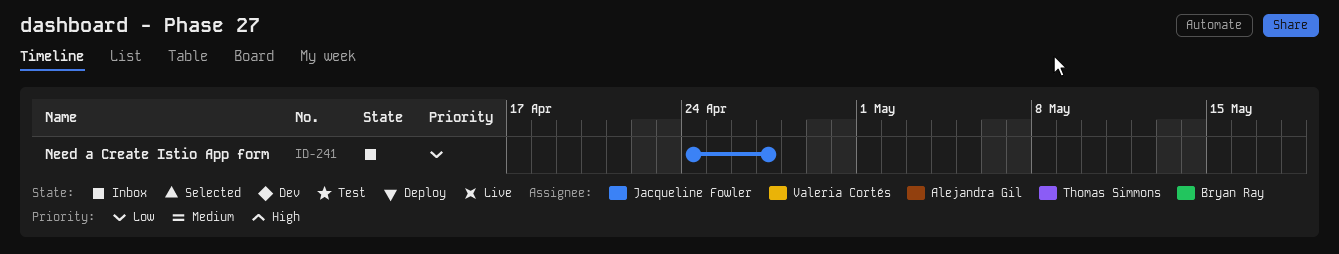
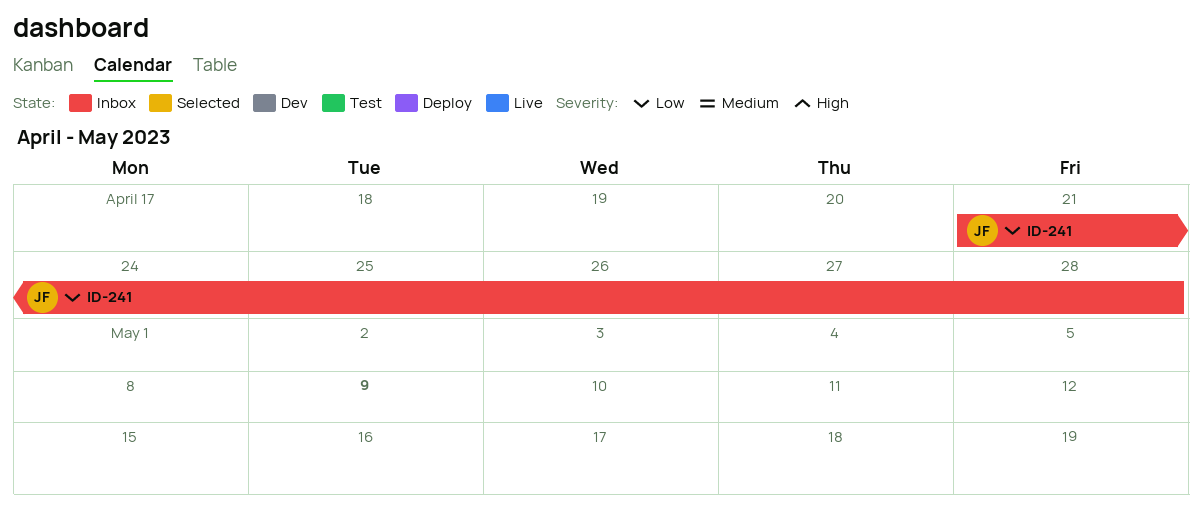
ID-241, start: Apr 24 -> Apr 21
ID-241, due: Apr 27 -> Apr 28

